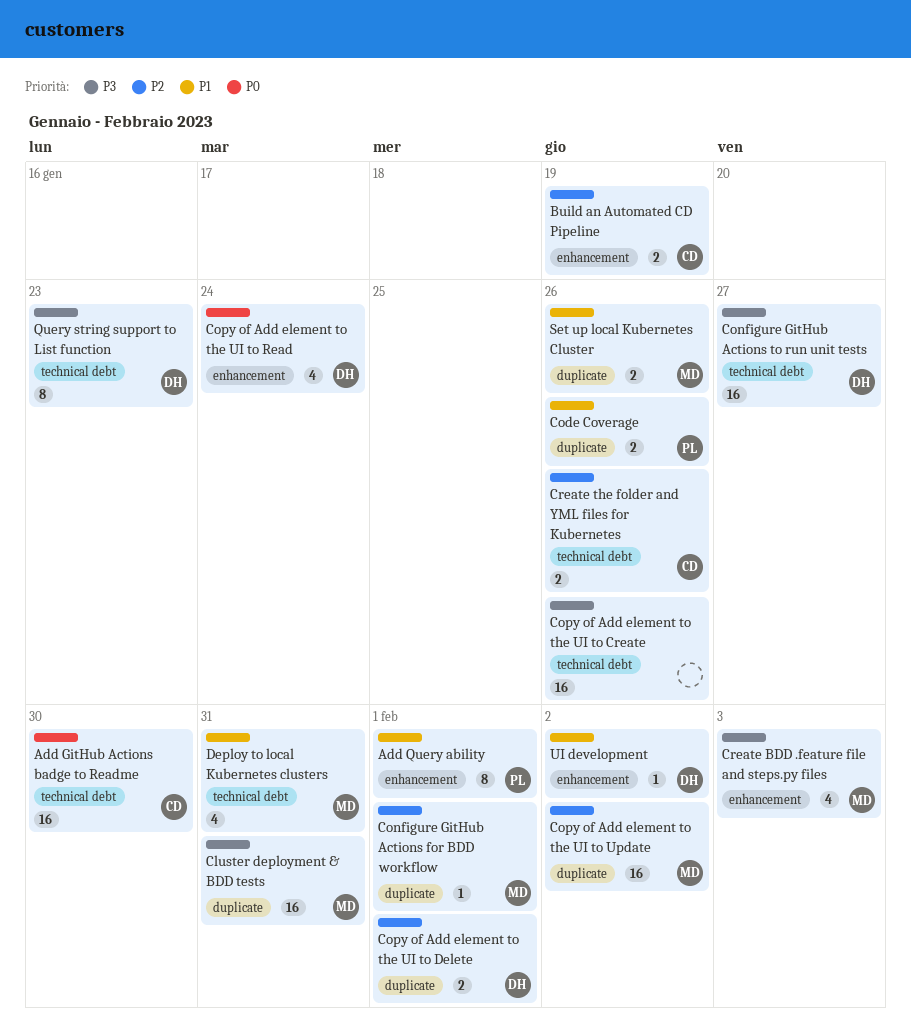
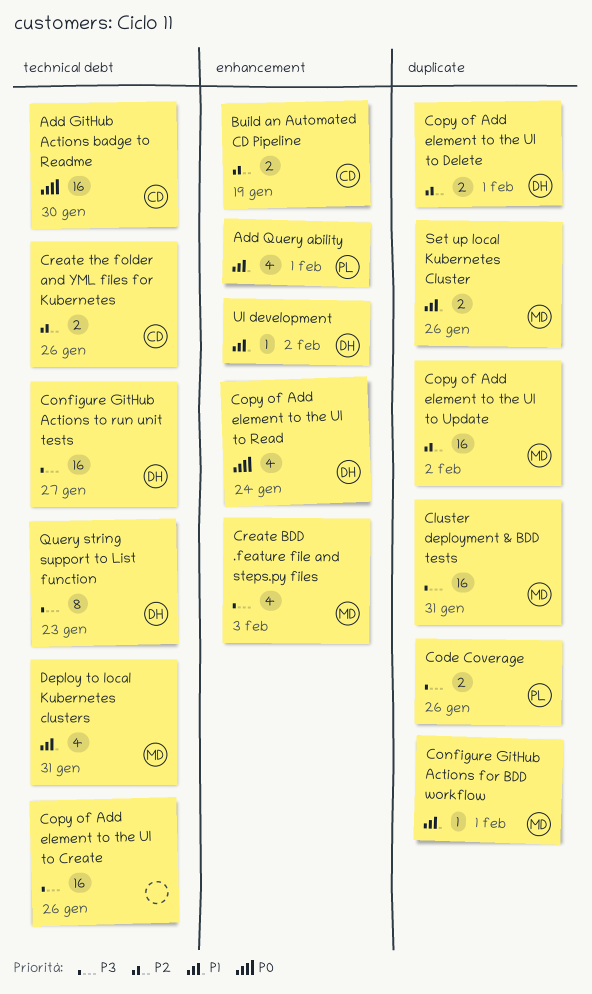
Add Query ability, estimate: 8 -> 4
Code Coverage, priority: P1 -> P3
Configure GitHub Actions for BDD workflow, priority: P2 -> P1

